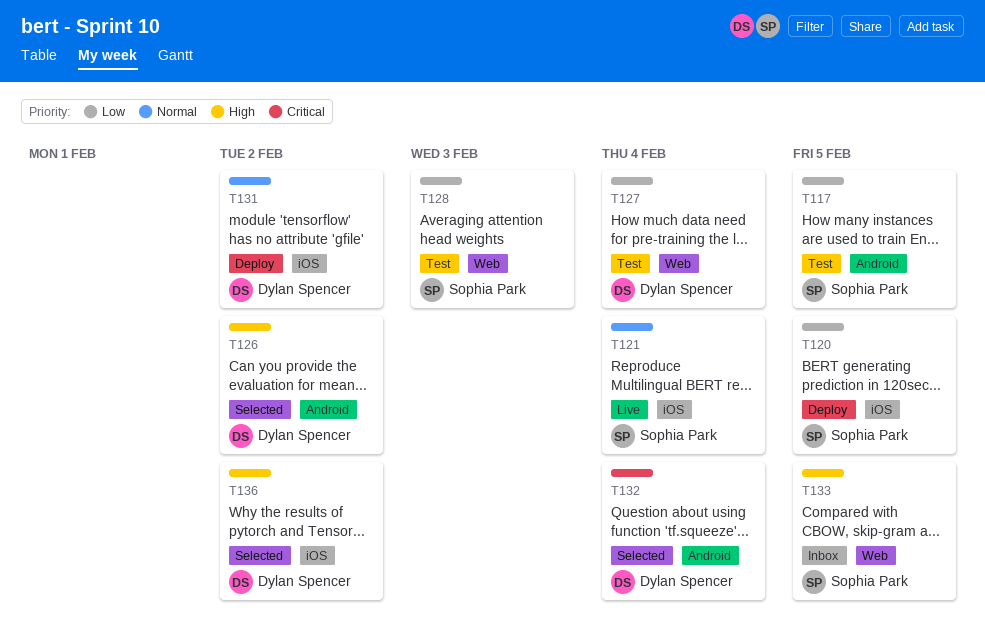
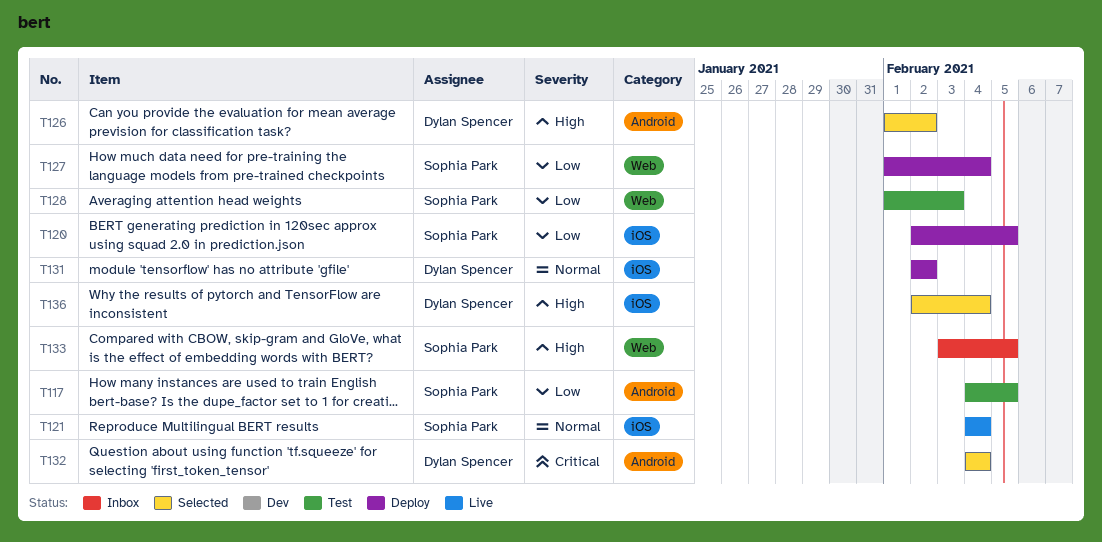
T127, status: Test -> Deploy
T127, owner: Dylan Spencer -> Sophia Park
T136, due: Feb 2 -> Feb 4

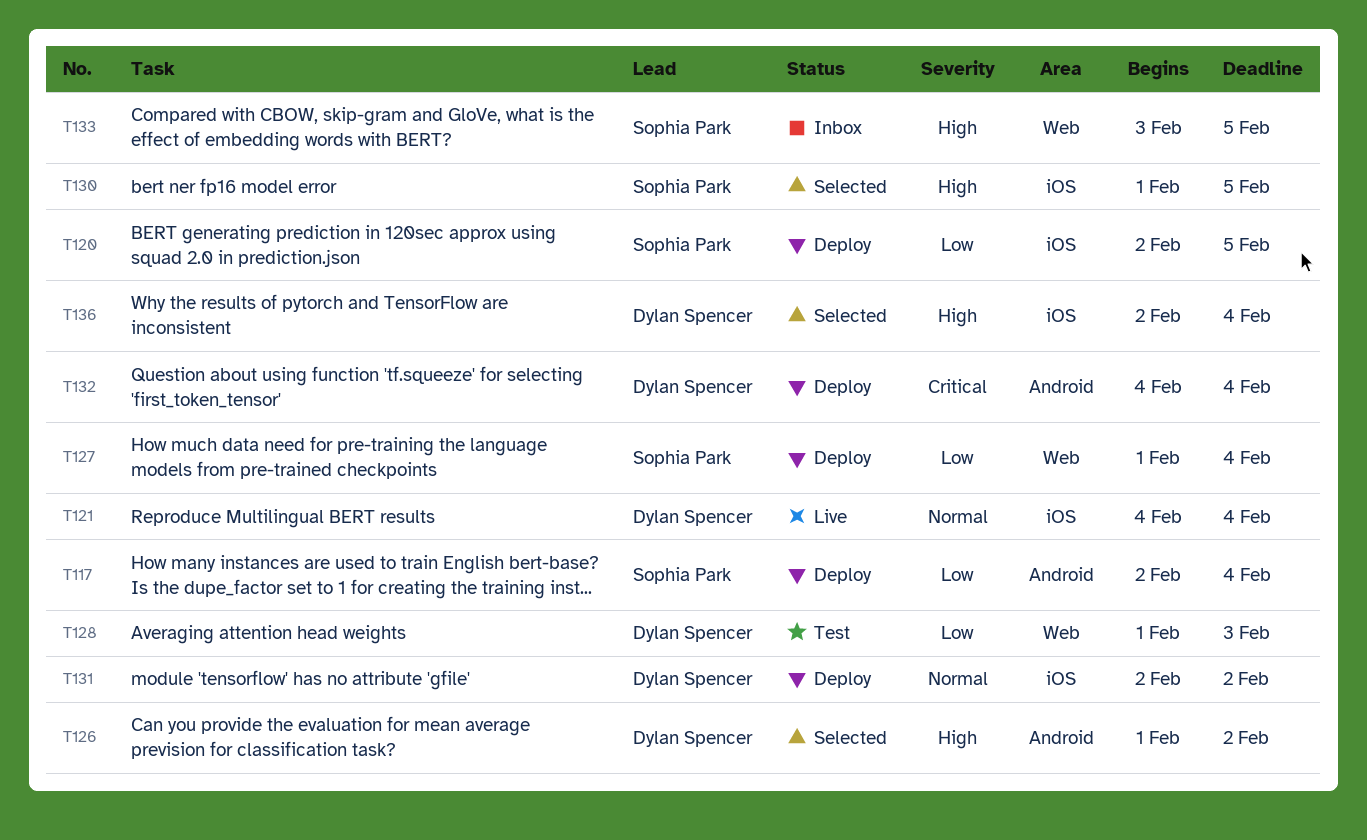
T117, status: Test -> Deploy
T117, start: Feb 4 -> Feb 2
T117, due: Feb 5 -> Feb 4
T121, owner: Sophia Park -> Dylan Spencer
T128, owner: Sophia Park -> Dylan Spencer
T130: none -> present
T132, status: Selected -> Deploy

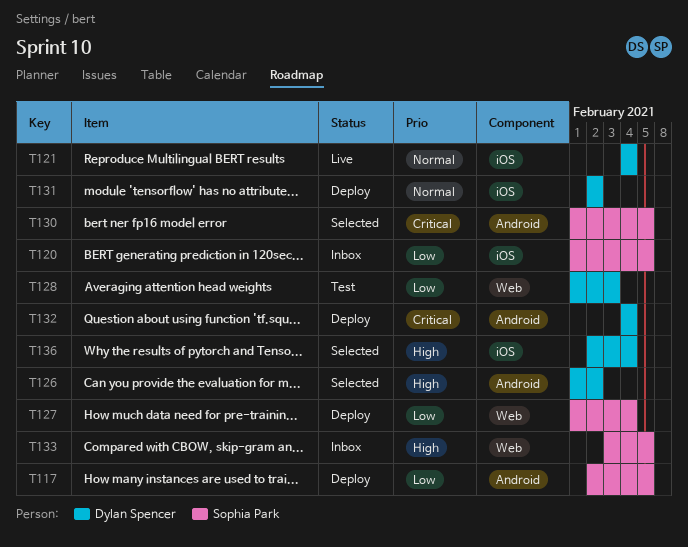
T117, due: Feb 4 -> Feb 5
T120, status: Deploy -> Inbox
T120, start: Feb 2 -> Feb 1
T130, priority: High -> Critical
T130, label: iOS -> Android

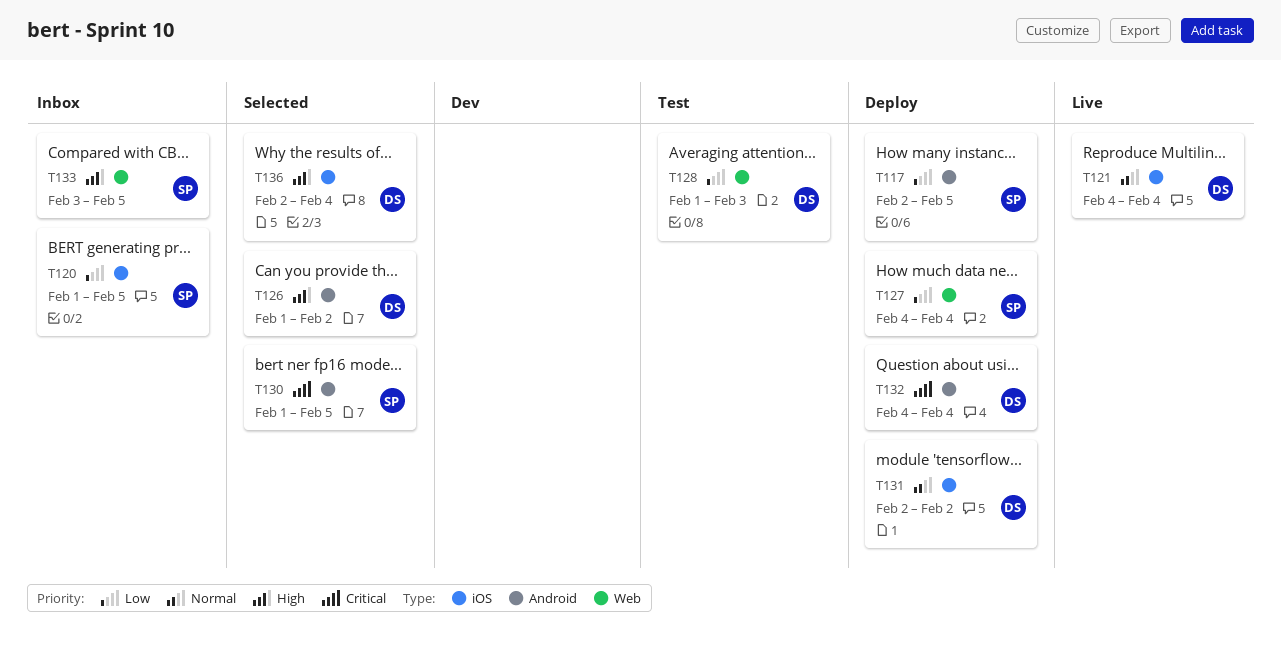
T127, start: Feb 1 -> Feb 4

